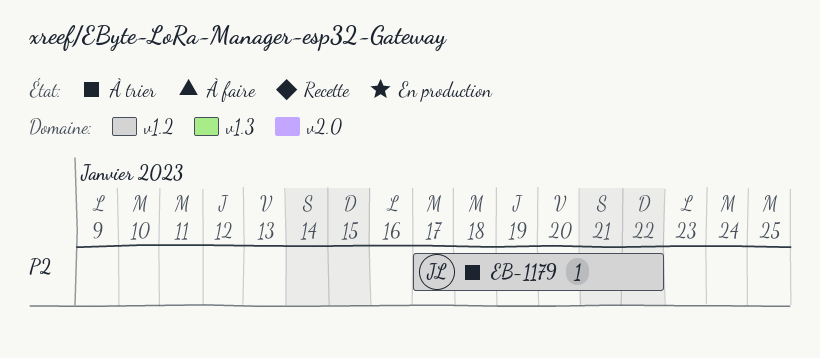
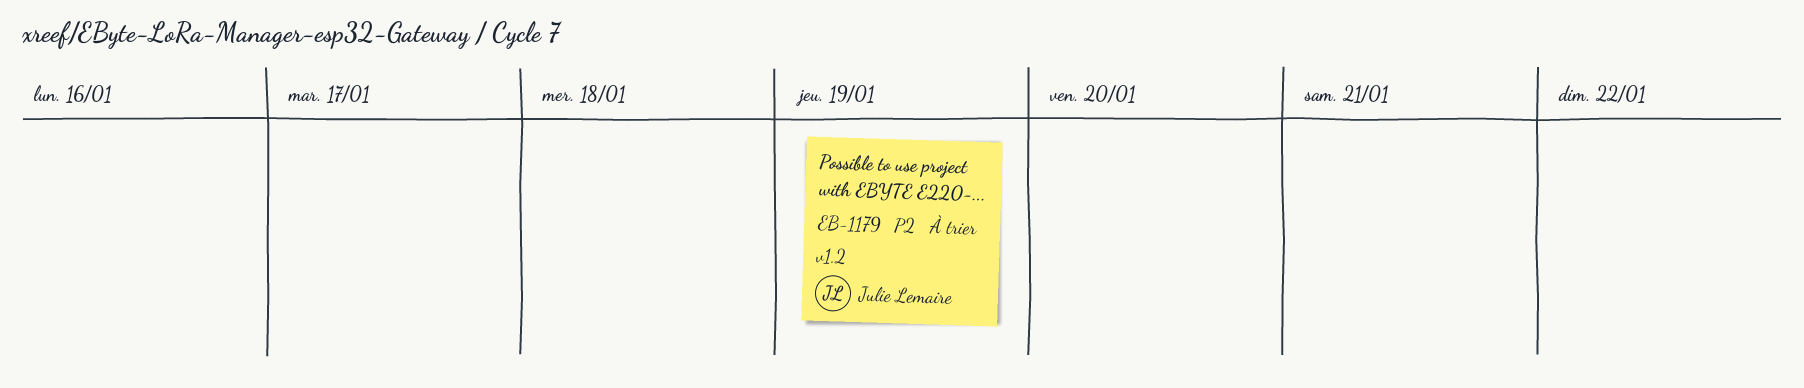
EB-1179, due: Jan 22 -> Jan 19

